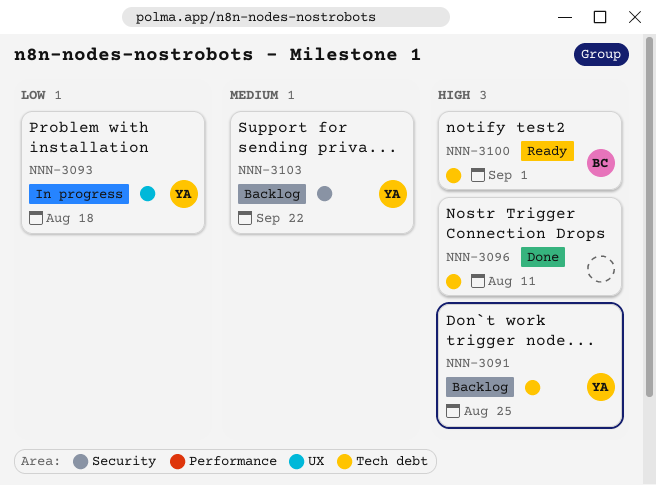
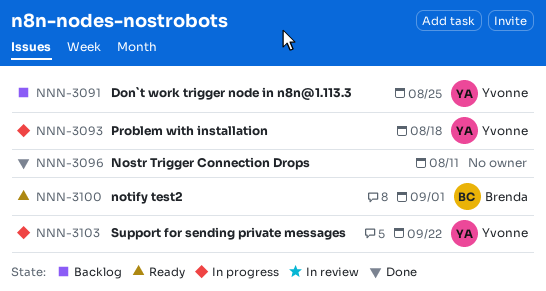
NNN-3103, status: Backlog -> In progress

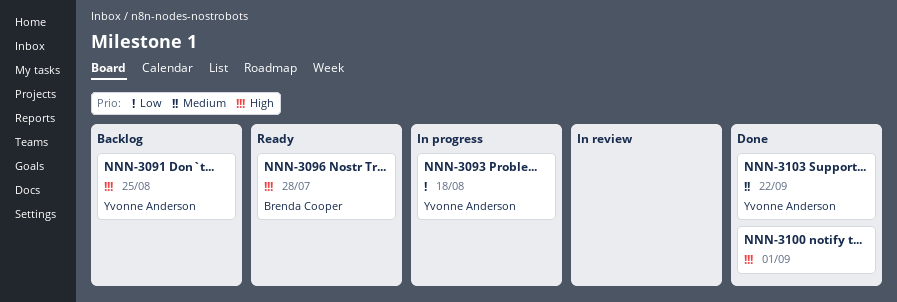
NNN-3096, status: Done -> Ready
NNN-3096, owner: none -> Brenda Cooper
NNN-3096, due: Aug 11 -> Jul 28
NNN-3100, status: Ready -> Done
NNN-3100, owner: Brenda Cooper -> none
NNN-3103, status: In progress -> Done

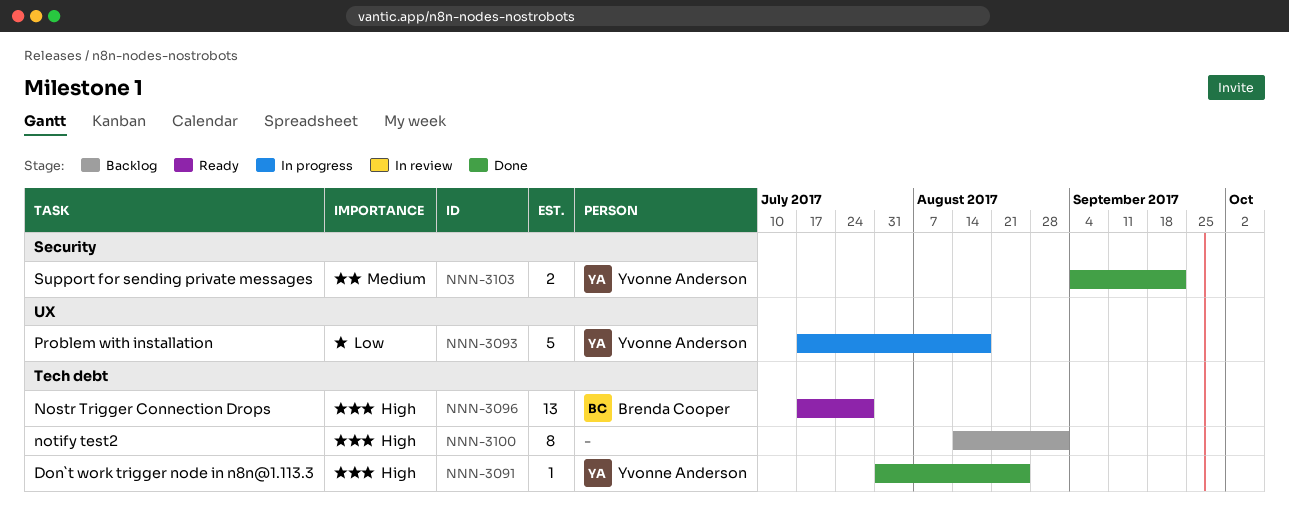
NNN-3091, status: Backlog -> Done
NNN-3100, status: Done -> Backlog

